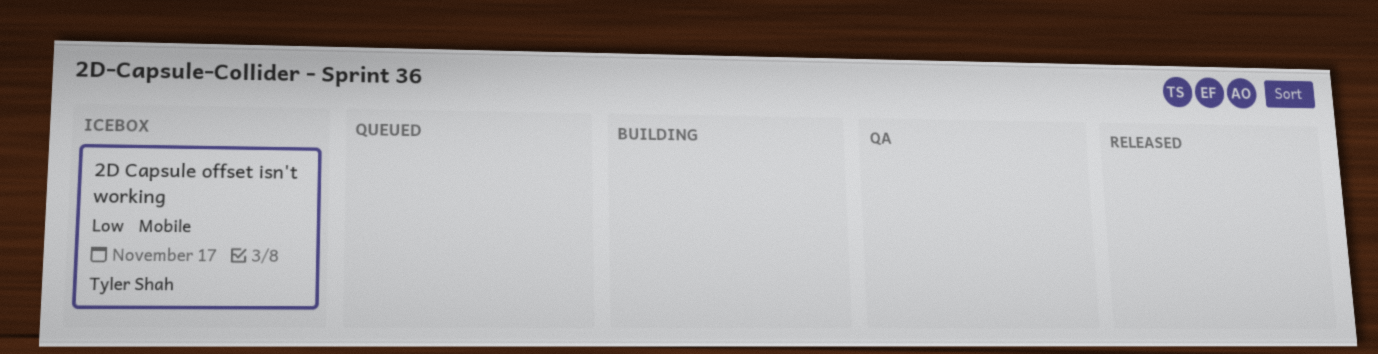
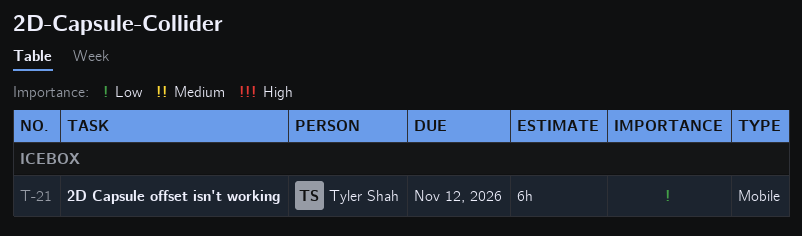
2D Capsule offset isn't working, due: Nov 17 -> Nov 12

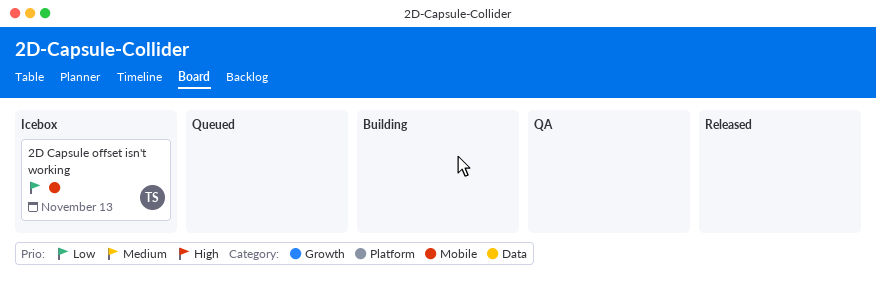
2D Capsule offset isn't working, due: Nov 12 -> Nov 13

